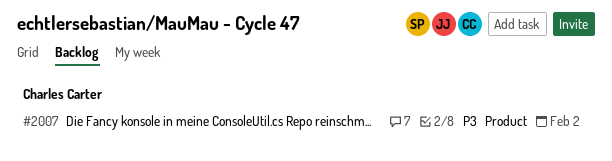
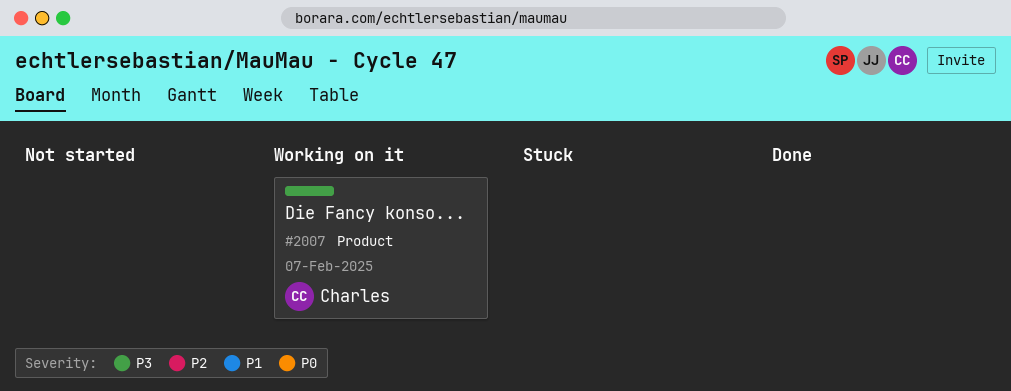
#2007, due: Feb 2 -> Feb 7

